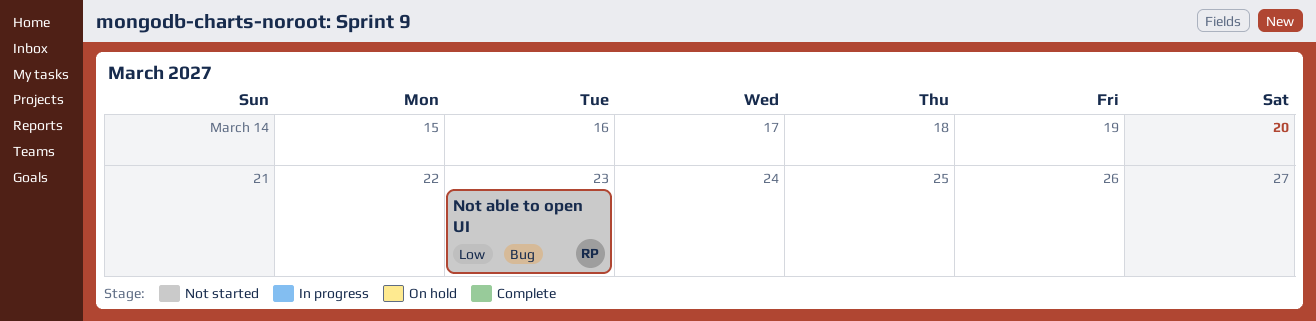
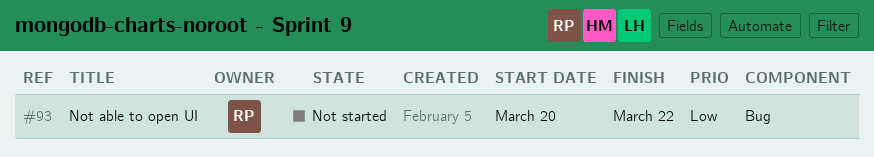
Not able to open UI, due: Mar 23 -> Mar 22

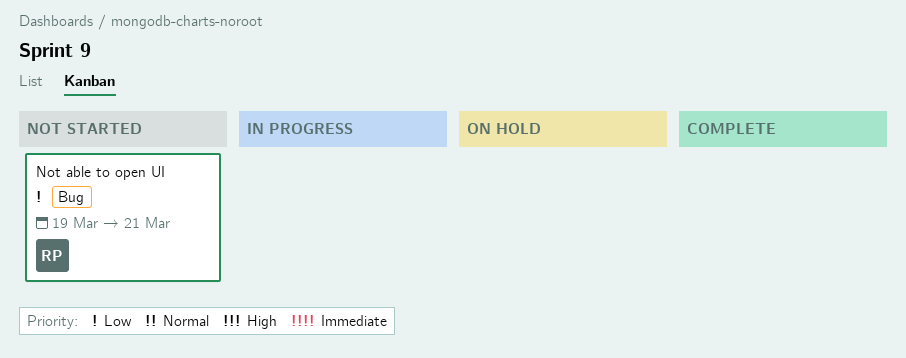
Not able to open UI, start: Mar 20 -> Mar 19
Not able to open UI, due: Mar 22 -> Mar 21

